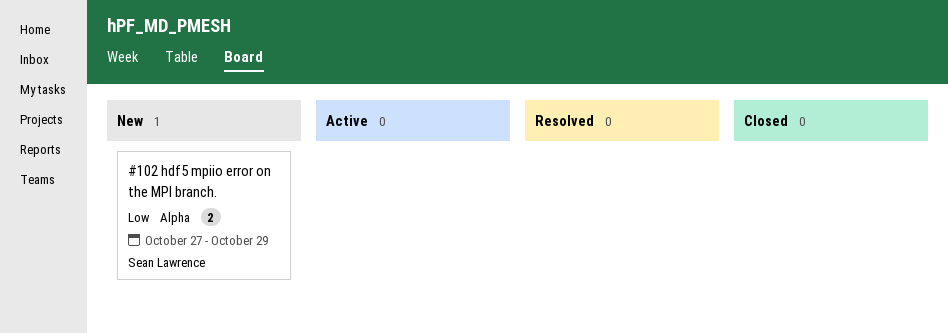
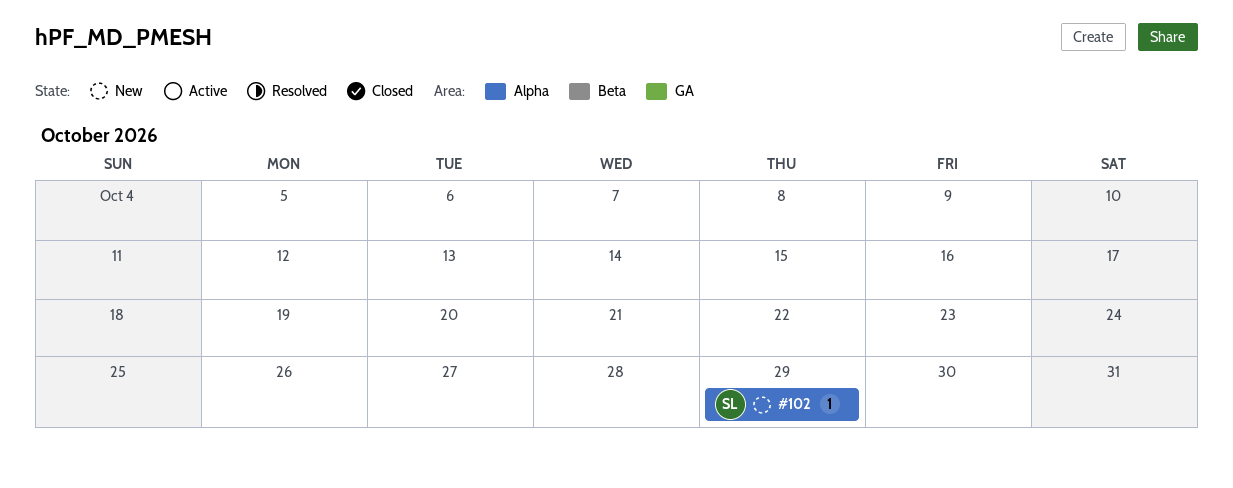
#102, estimate: 2 -> 1
#102, start: Oct 27 -> Oct 29

